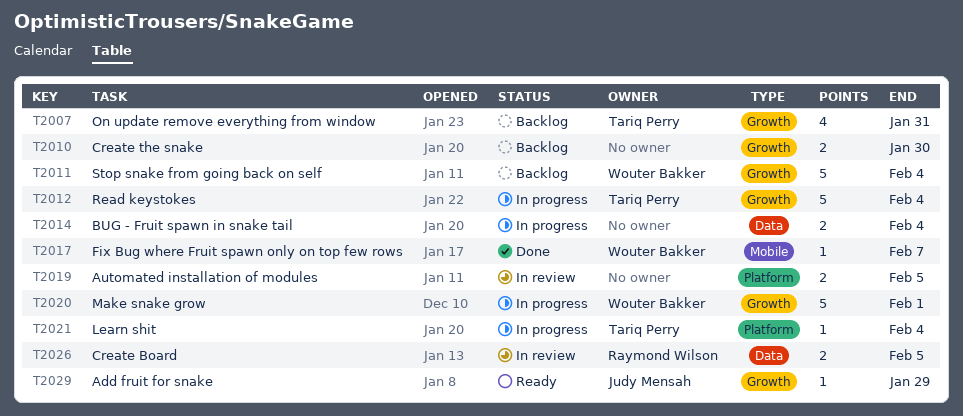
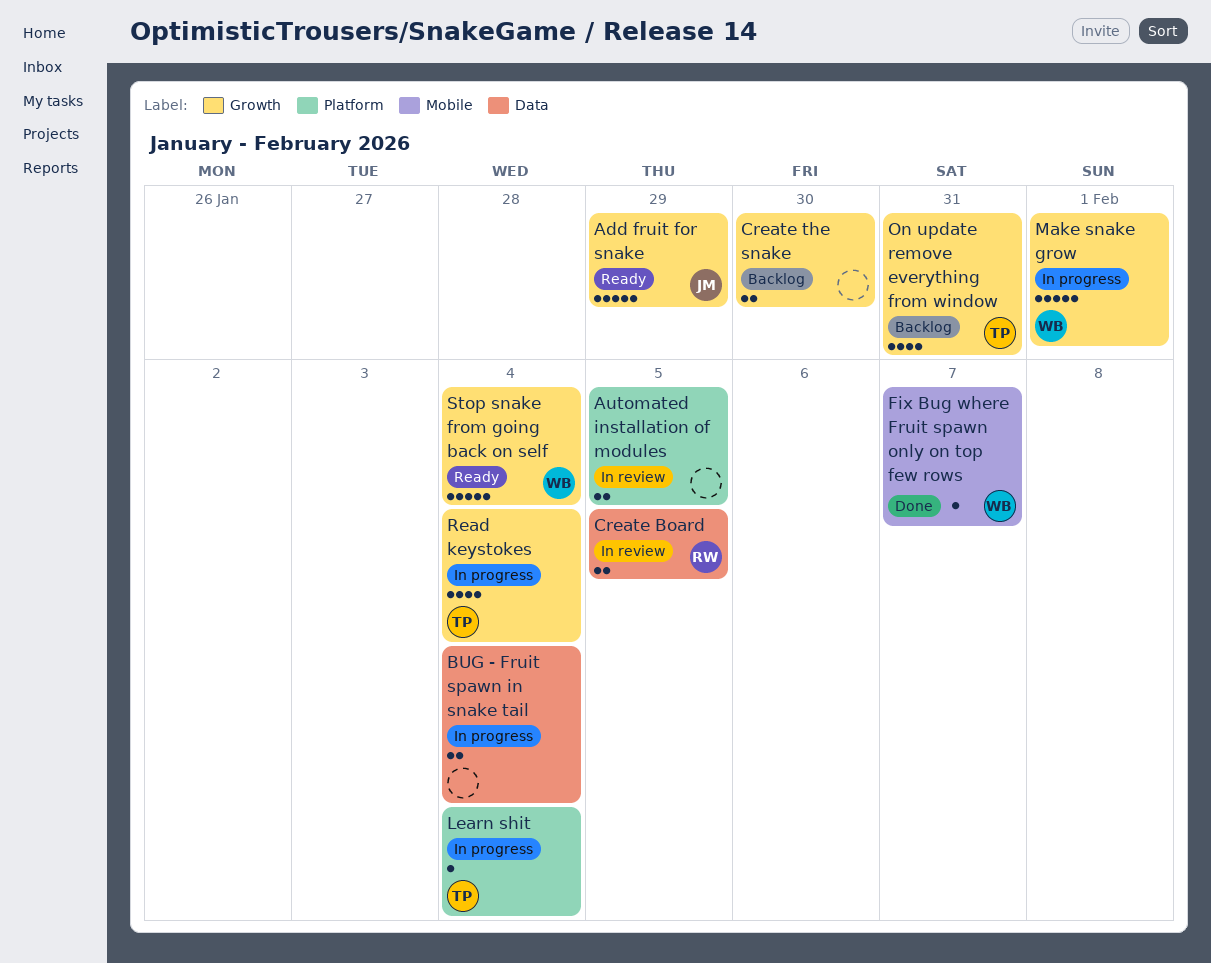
Add fruit for snake, estimate: 1 -> 5
Read keystokes, estimate: 5 -> 4
Stop snake from going back on self, status: Backlog -> Ready

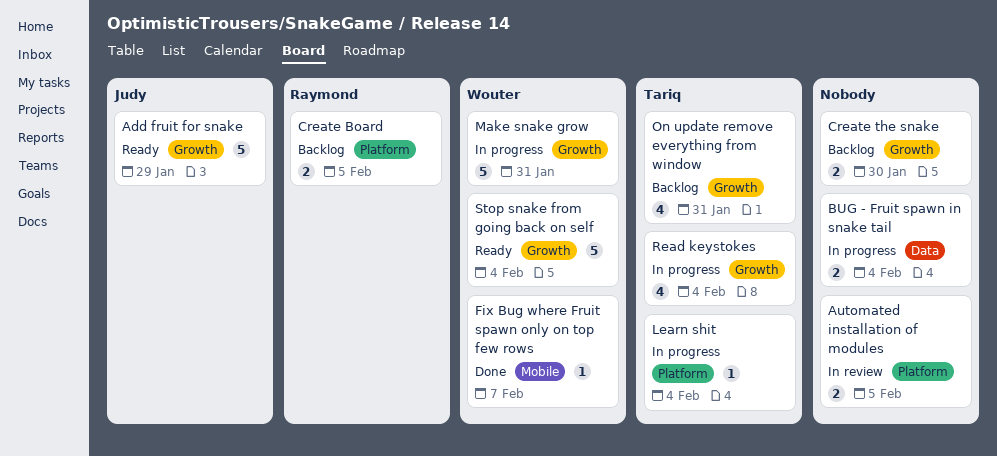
Create Board, status: In review -> Backlog
Create Board, label: Data -> Platform
Make snake grow, due: Feb 1 -> Jan 31

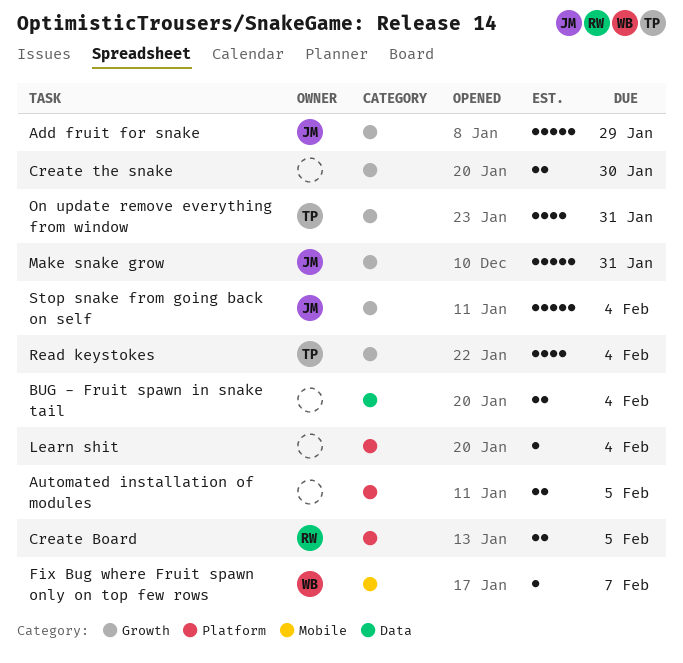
Learn shit, owner: Tariq -> none
Make snake grow, owner: Wouter -> Judy
Stop snake from going back on self, owner: Wouter -> Judy

